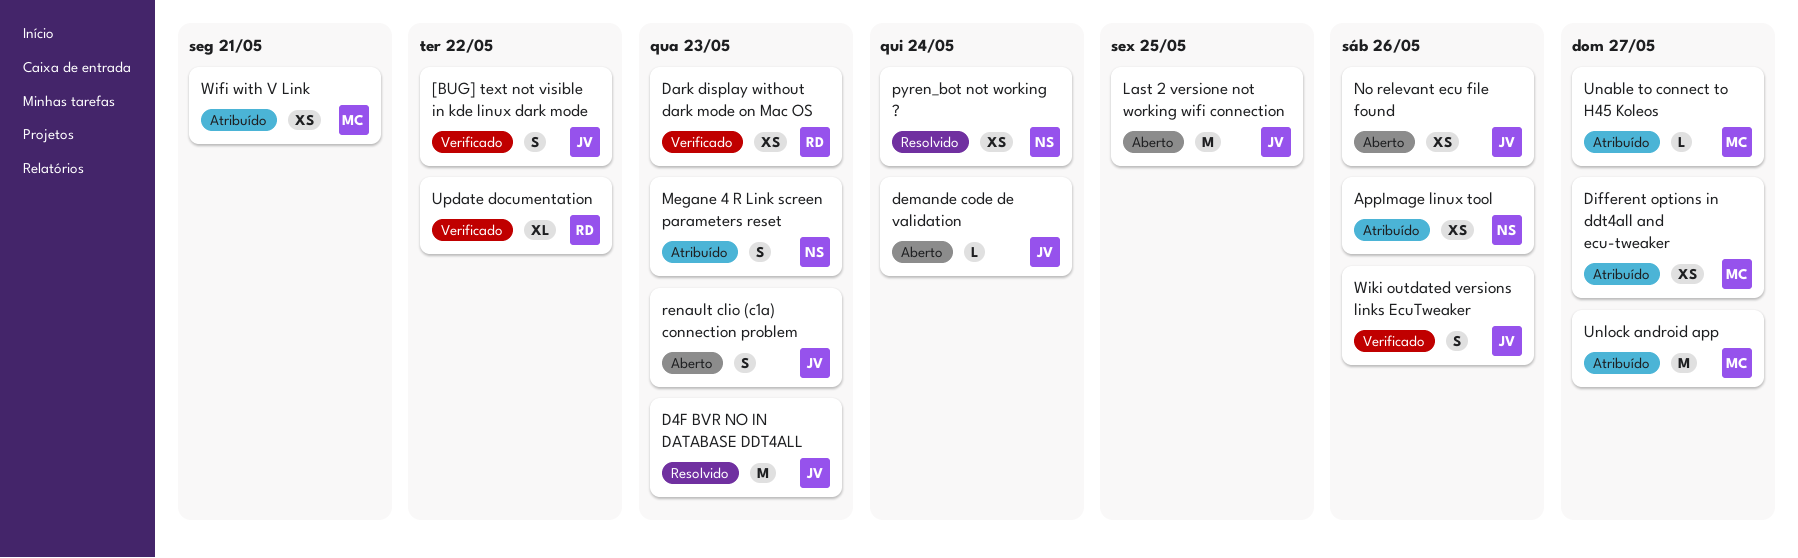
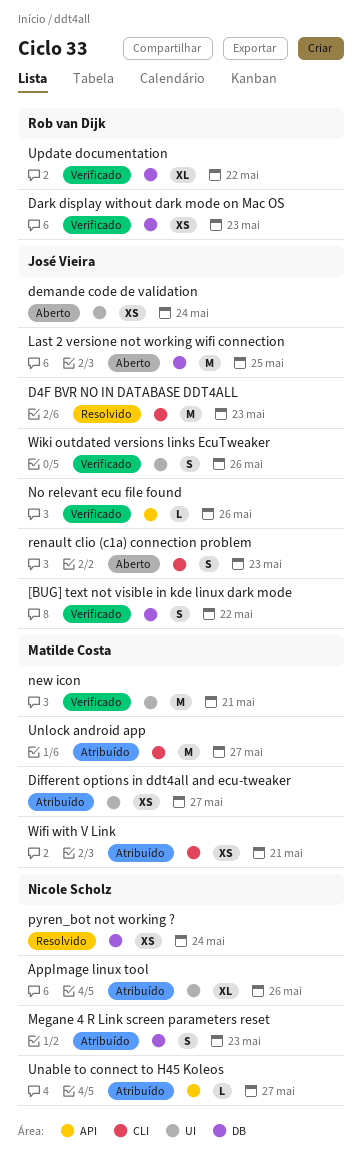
AppImage linux tool, estimate: XS -> XL
demande code de validation, estimate: L -> XS
new icon: none -> present
No relevant ecu file found, status: Aberto -> Verificado
No relevant ecu file found, estimate: XS -> L
Unable to connect to H45 Koleos, owner: Matilde Costa -> Nicole Scholz

